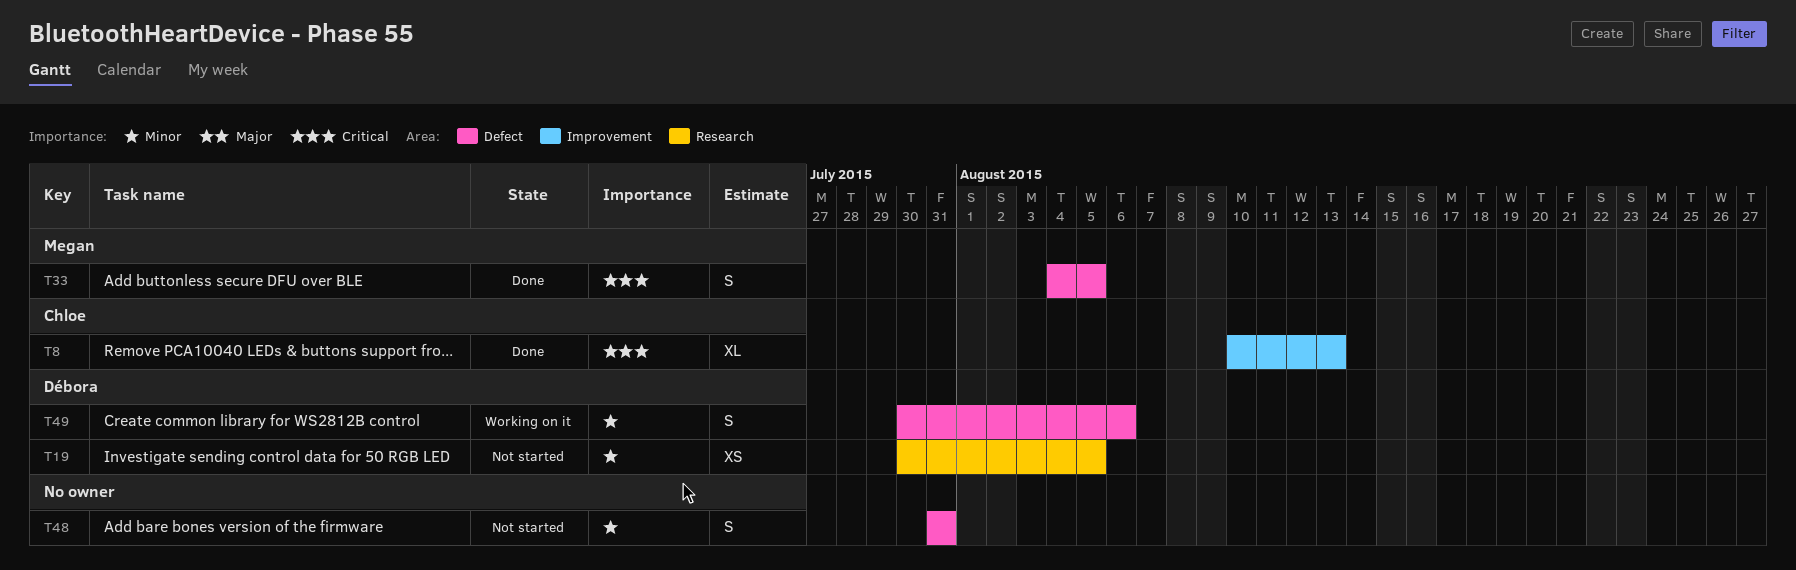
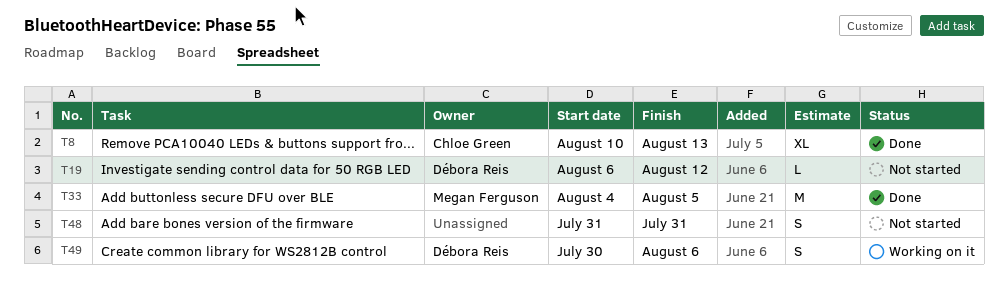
T19, estimate: XS -> L
T19, start: Jul 30 -> Aug 6
T19, due: Aug 5 -> Aug 12
T33, estimate: S -> M

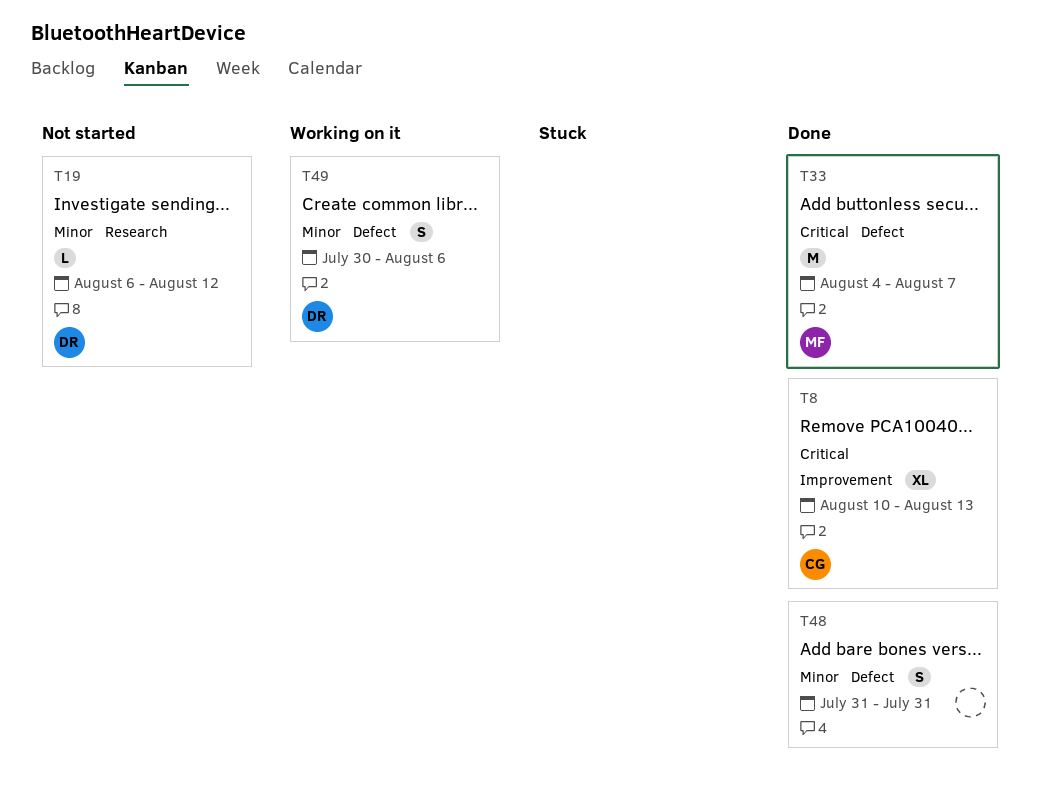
T33, due: Aug 5 -> Aug 7
T48, status: Not started -> Done

